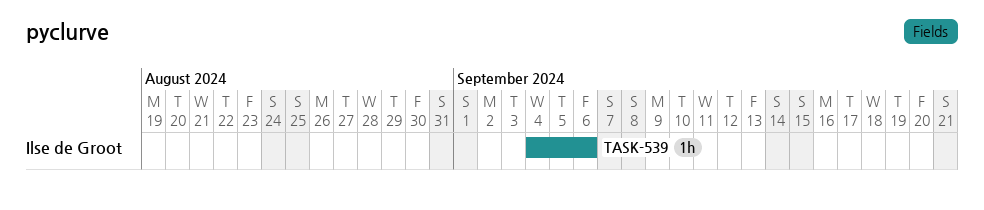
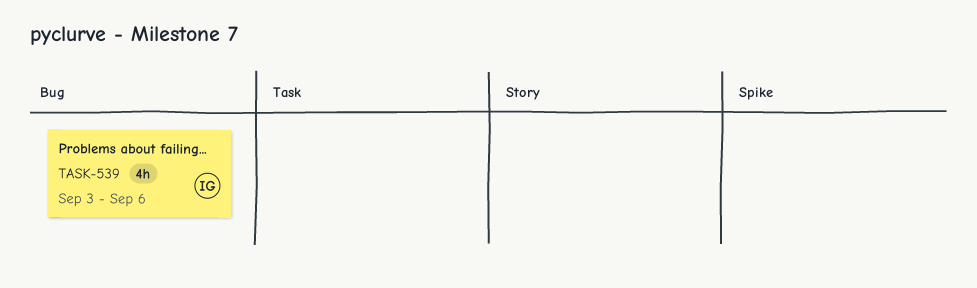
TASK-539, estimate: 1h -> 4h
TASK-539, start: Sep 4 -> Sep 3

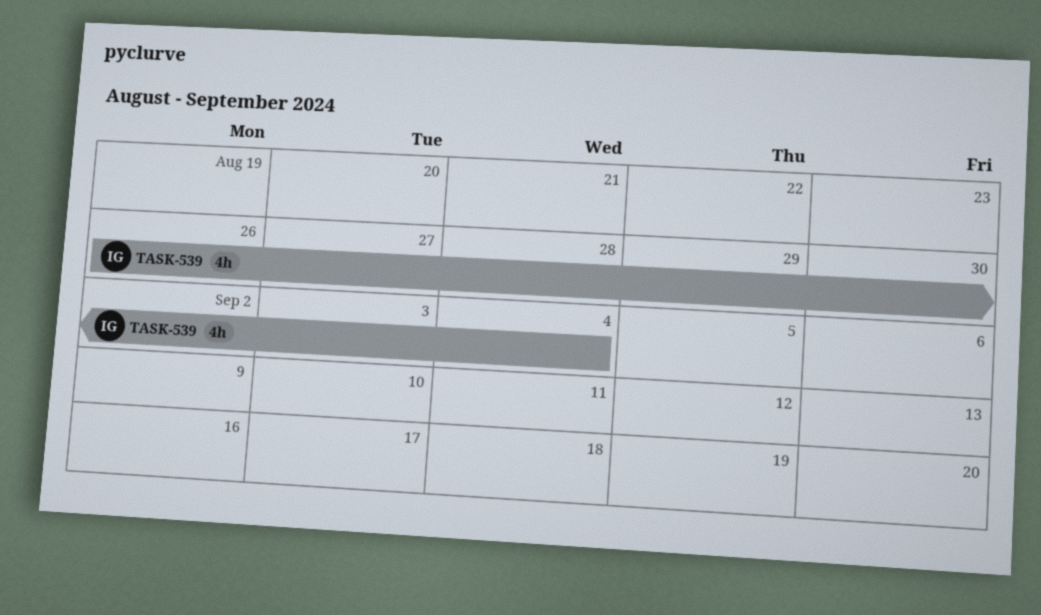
TASK-539, start: Sep 3 -> Aug 26
TASK-539, due: Sep 6 -> Sep 4

